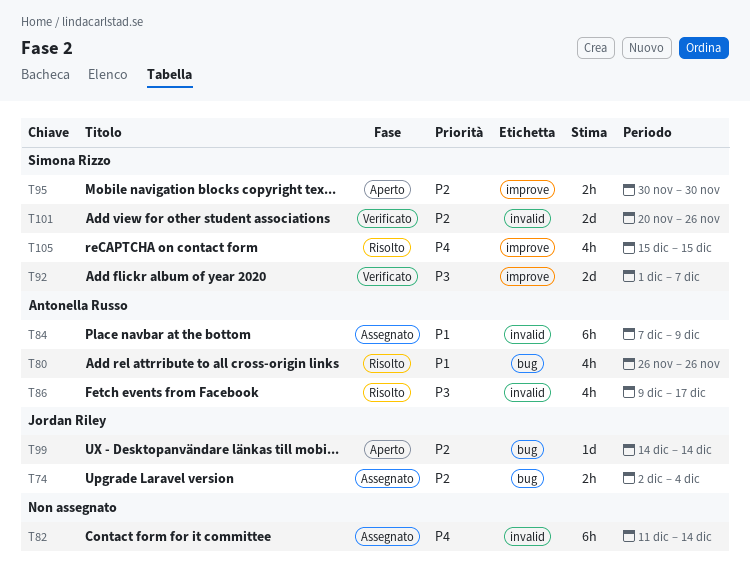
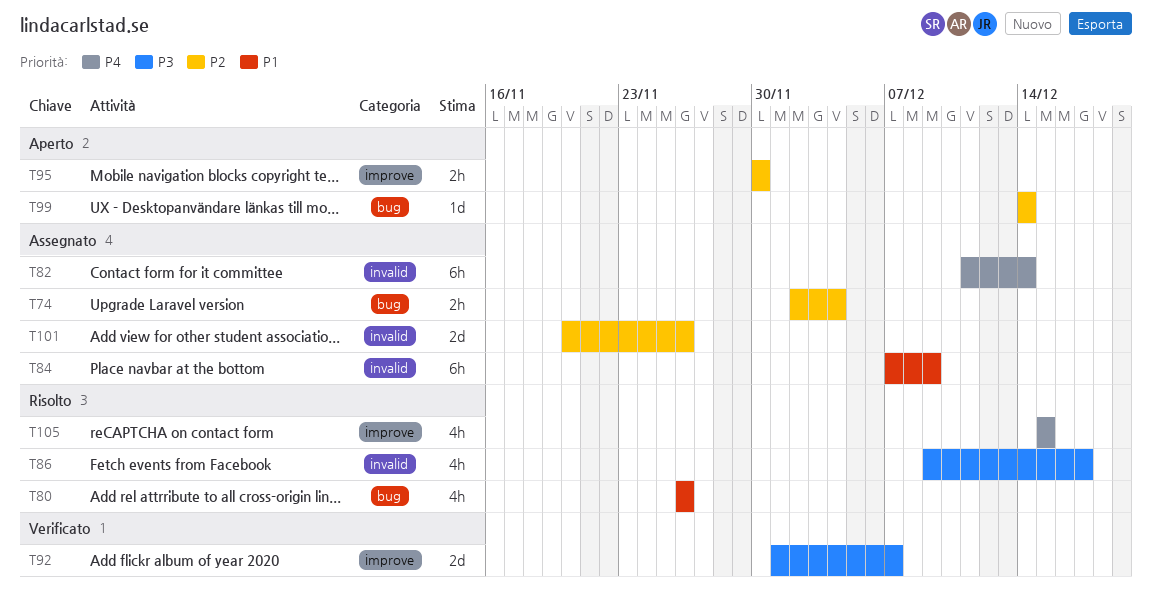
T101, status: Verificato -> Assegnato

